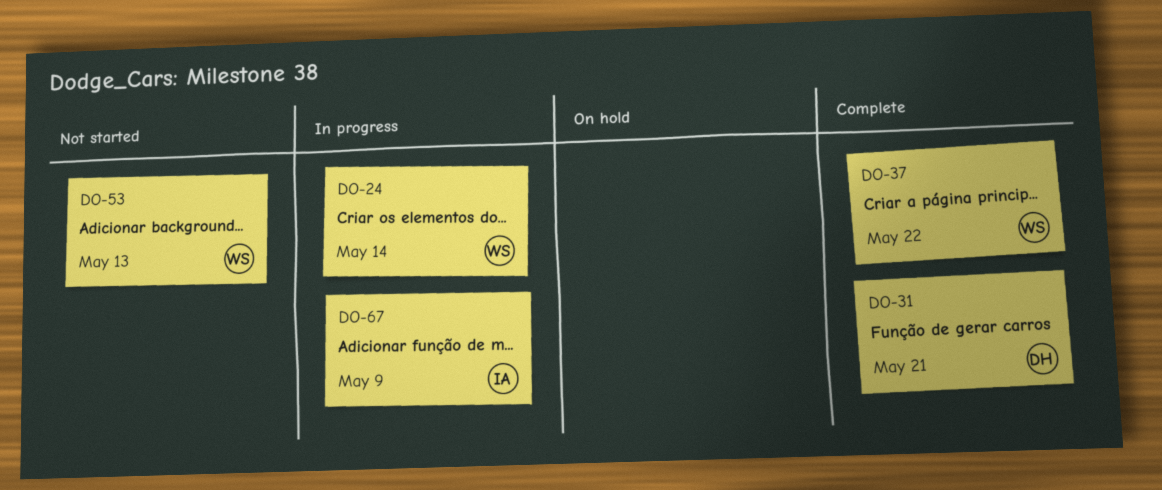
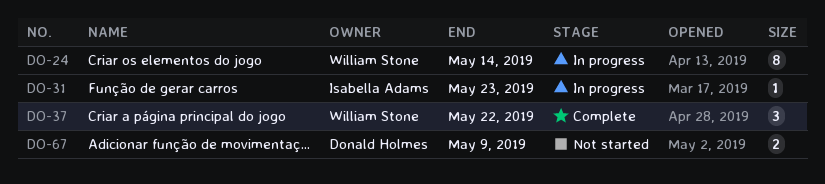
DO-31, status: Complete -> In progress
DO-31, owner: Donald Holmes -> Isabella Adams
DO-31, due: May 21 -> May 23
DO-53: present -> none
DO-67, status: In progress -> Not started
DO-67, owner: Isabella Adams -> Donald Holmes

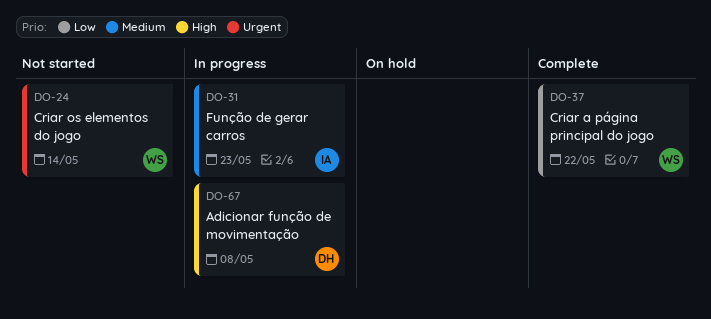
DO-24, status: In progress -> Not started
DO-67, status: Not started -> In progress
DO-67, due: May 9 -> May 8

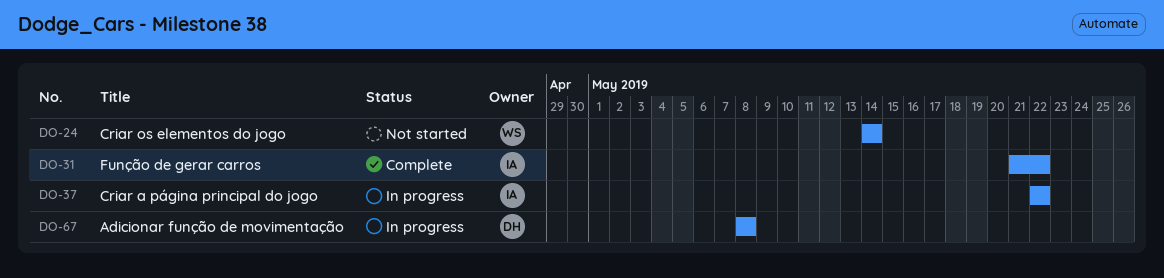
DO-31, status: In progress -> Complete
DO-31, due: May 23 -> May 22
DO-37, status: Complete -> In progress
DO-37, owner: WS -> IA

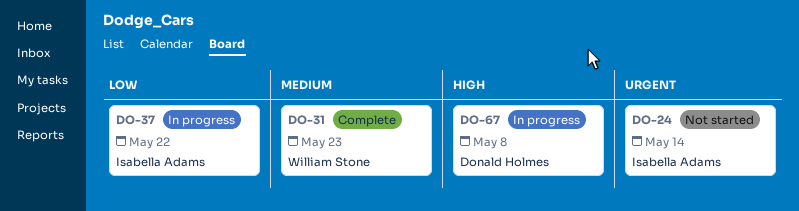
DO-24, owner: William Stone -> Isabella Adams
DO-31, owner: Isabella Adams -> William Stone
DO-31, due: May 22 -> May 23

